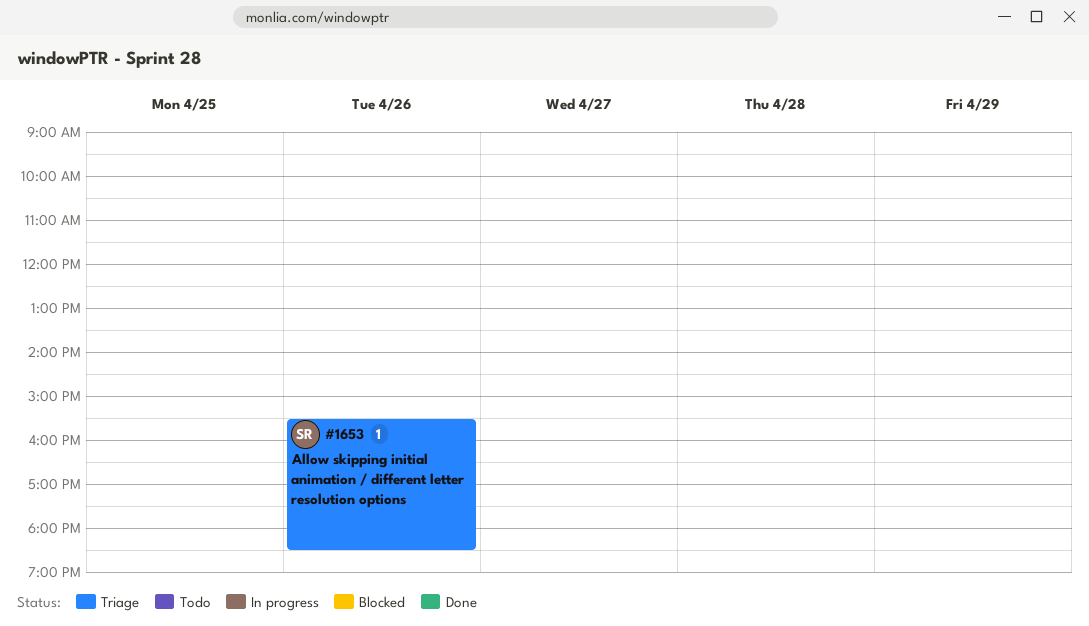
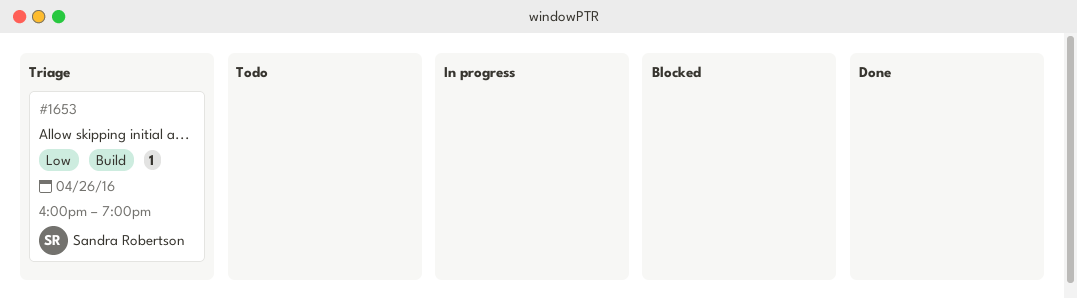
#1653, begins: 15:30 -> 16:00
#1653, ends: 18:30 -> 19:00

